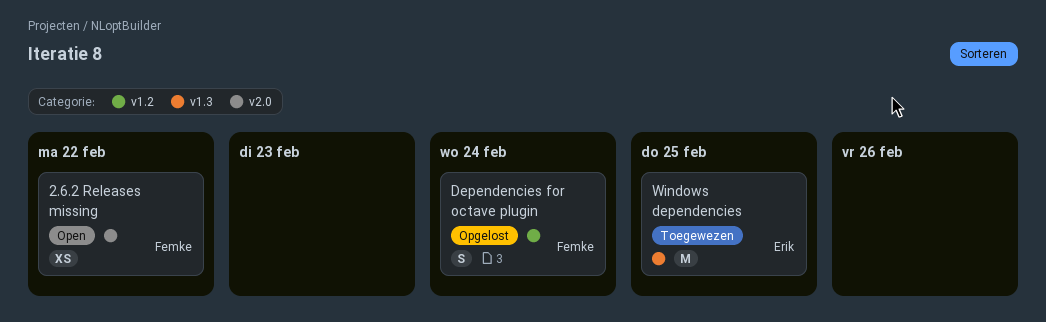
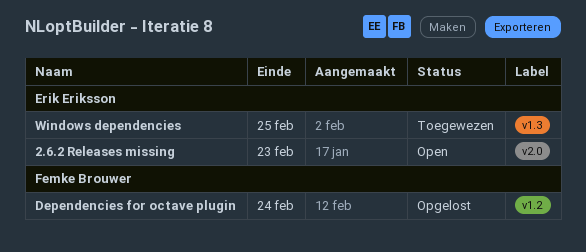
2.6.2 Releases missing, owner: Femke Brouwer -> Erik Eriksson
2.6.2 Releases missing, due: Feb 22 -> Feb 23

